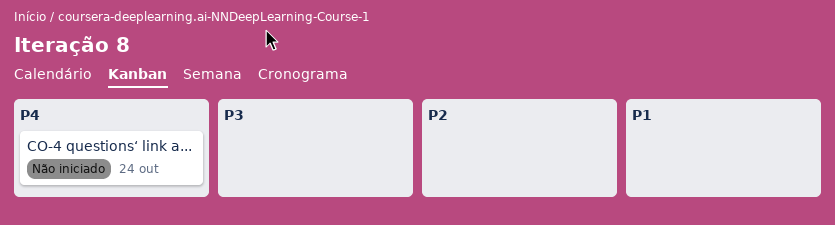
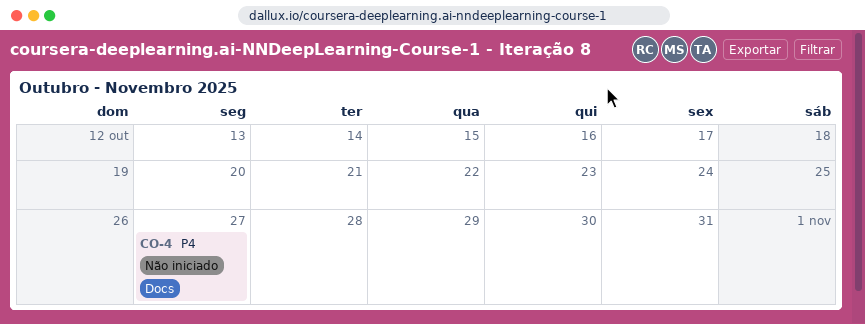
CO-4, due: Oct 24 -> Oct 27

